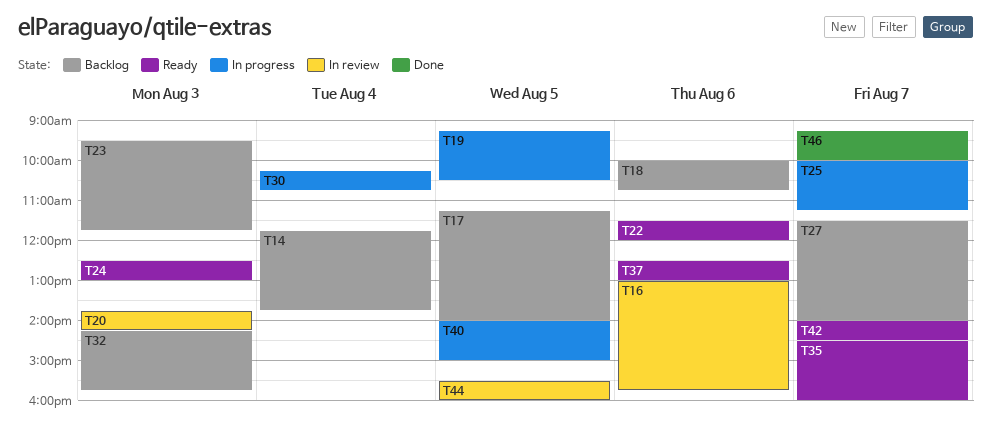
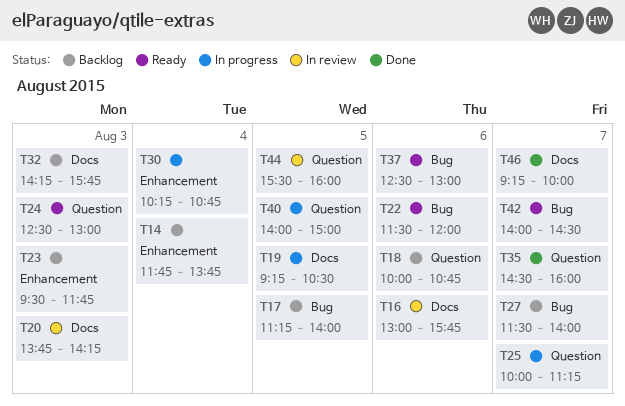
T35, status: Ready -> Done

